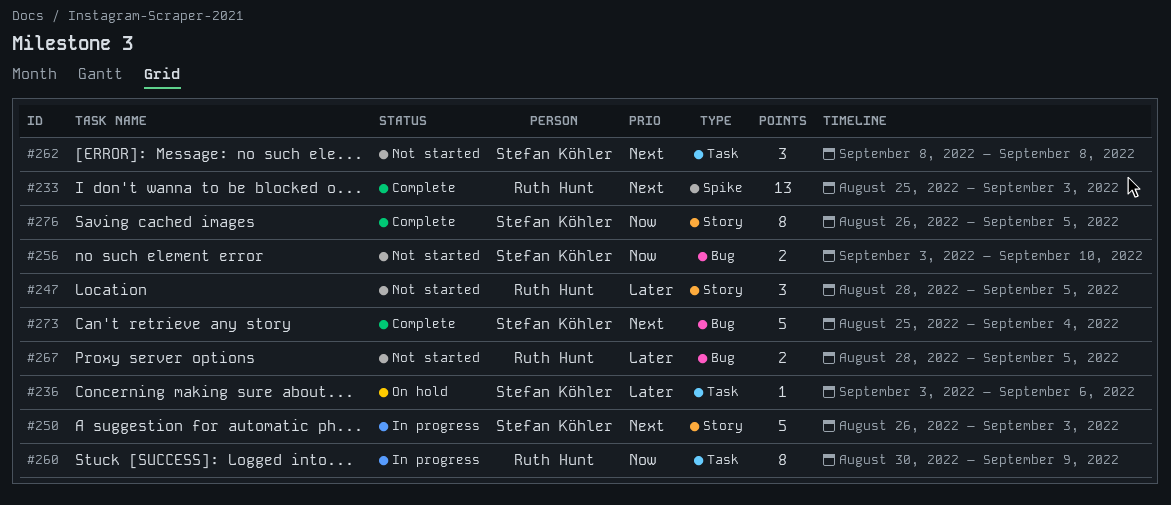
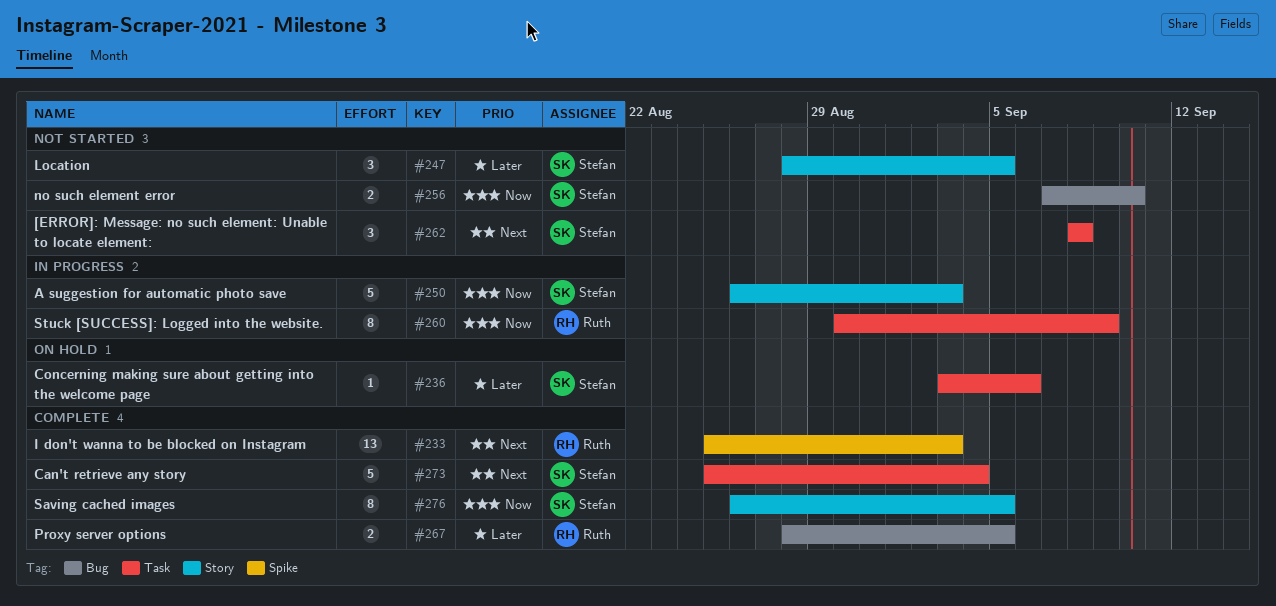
#247, owner: Ruth Hunt -> Stefan Köhler
#250, priority: Next -> Now
#256, start: Sep 3 -> Sep 7
#267, status: Not started -> Complete
#273, label: Bug -> Task

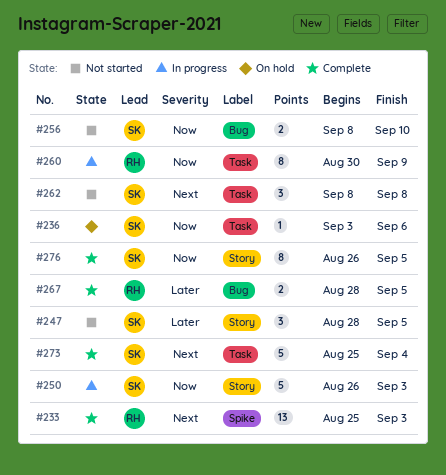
#236, priority: Later -> Now
#256, start: Sep 7 -> Sep 8

